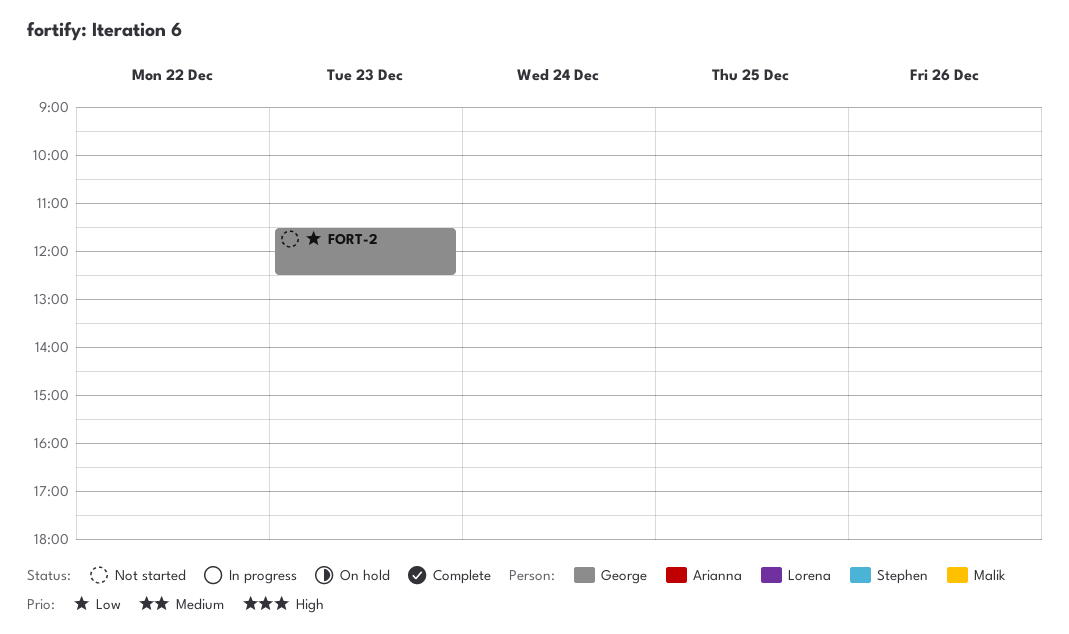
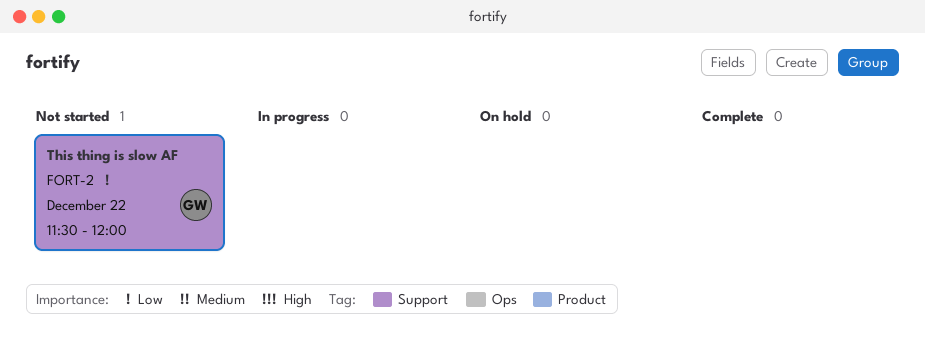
FORT-2, day: Dec 23 -> Dec 22
FORT-2, ends: 12:30 -> 12:00

